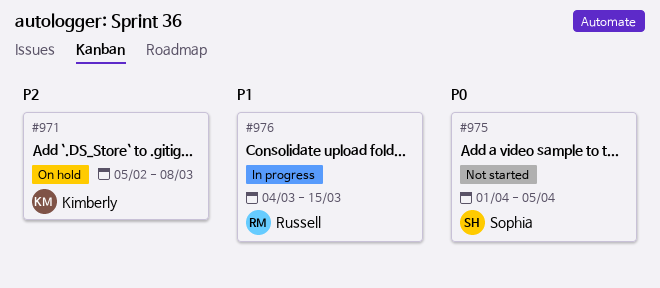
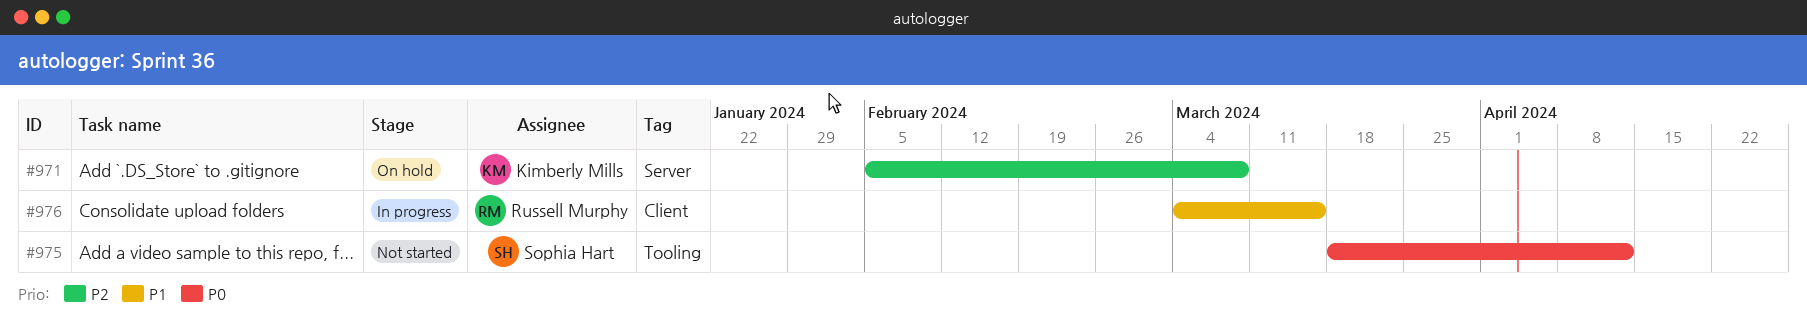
#975, start: Apr 1 -> Mar 18
#975, due: Apr 5 -> Apr 12

